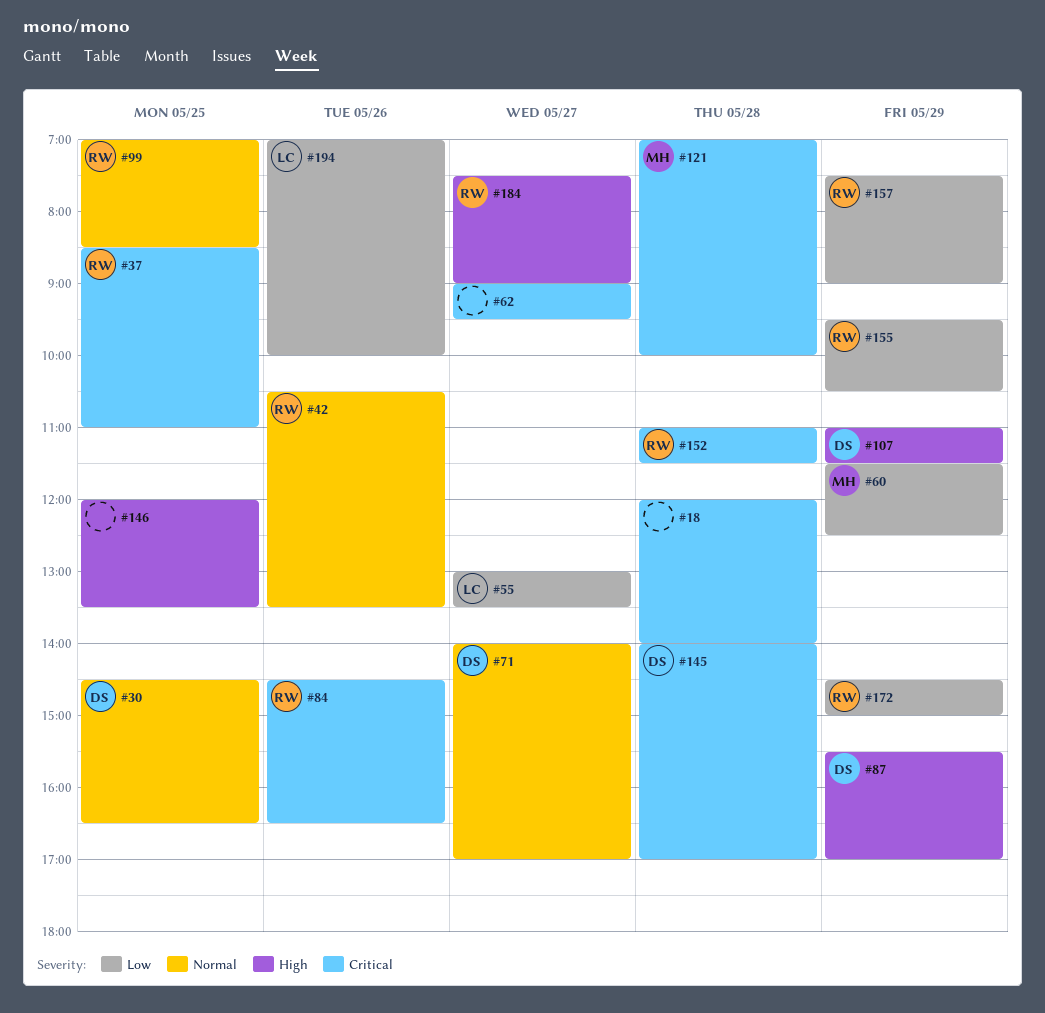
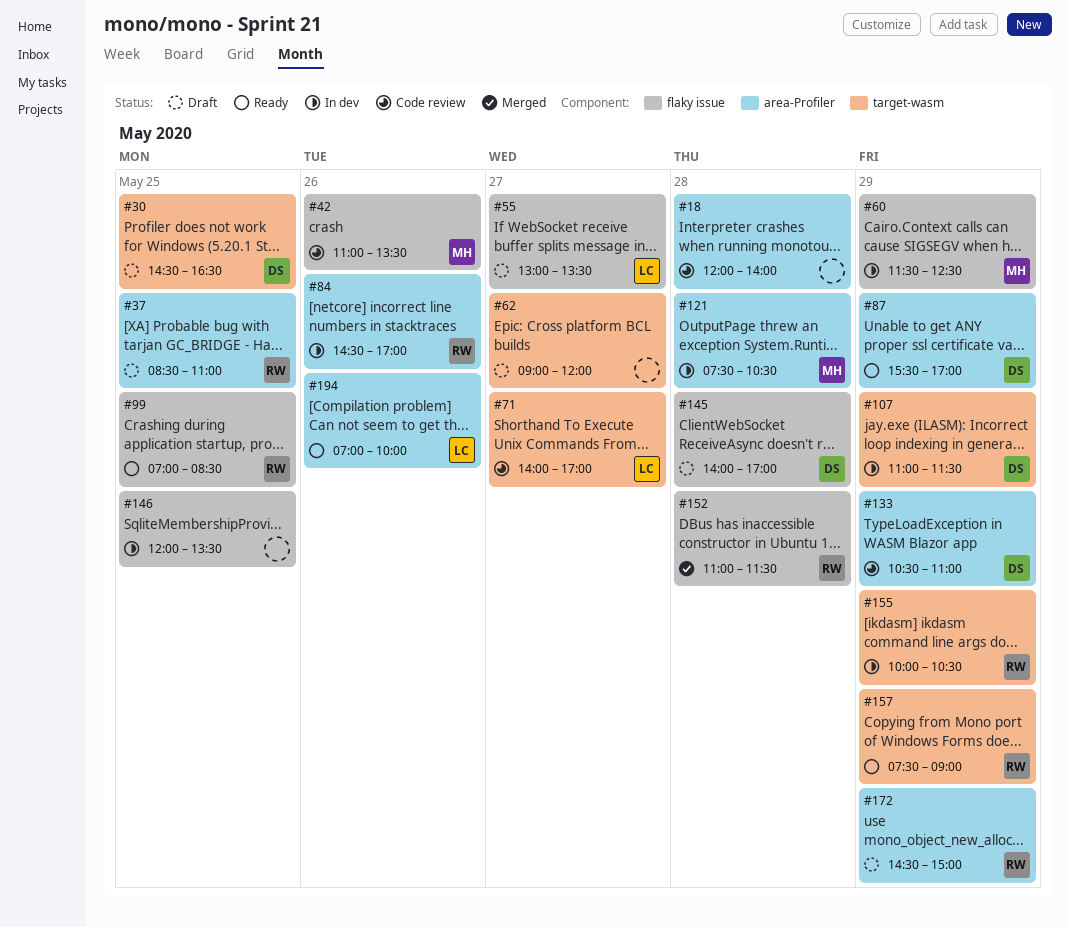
#42, owner: RW -> MH
#42, begins: 10:30 -> 11:00
#62, ends: 09:30 -> 12:00
#71, owner: DS -> LC
#84, ends: 16:30 -> 17:00
#121, begins: 07:00 -> 07:30
#121, ends: 10:00 -> 10:30
#133: none -> present
#155, begins: 09:30 -> 10:00
#184: present -> none

